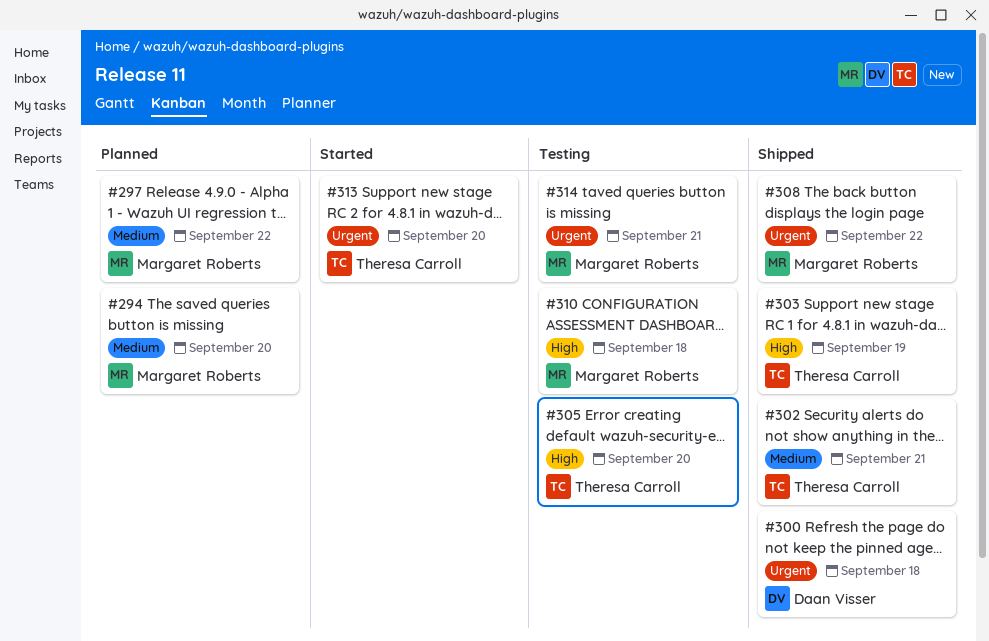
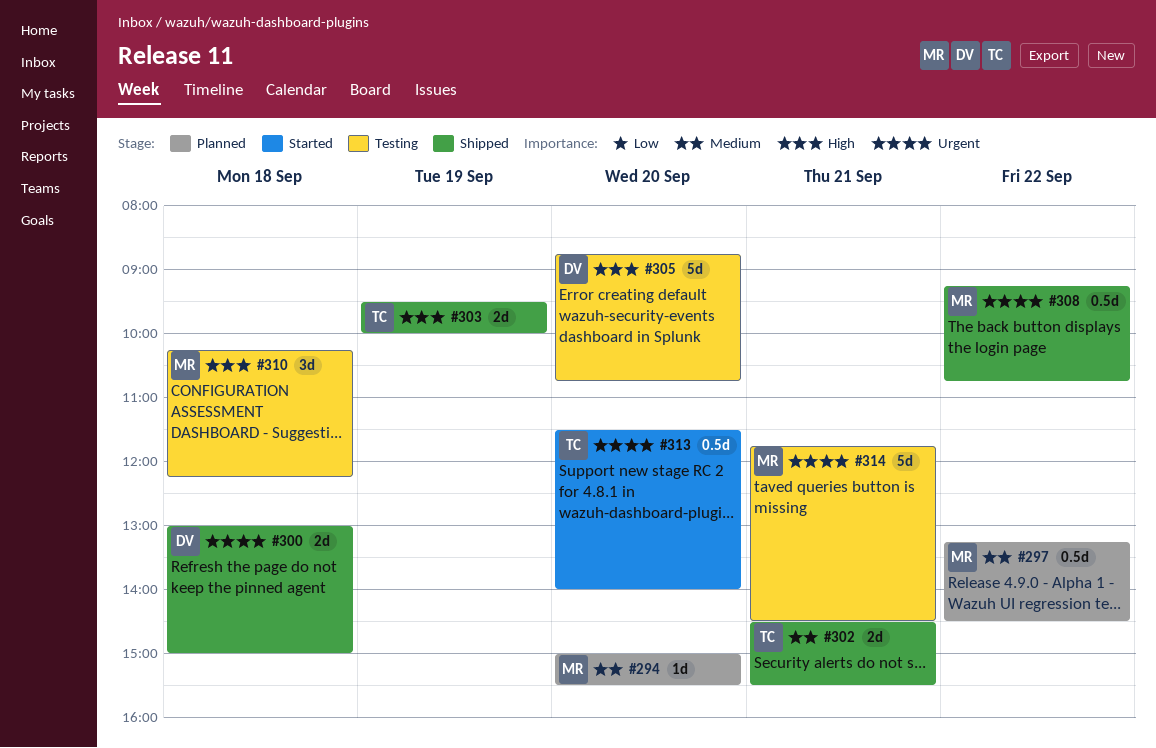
#305, owner: Theresa Carroll -> Daan Visser

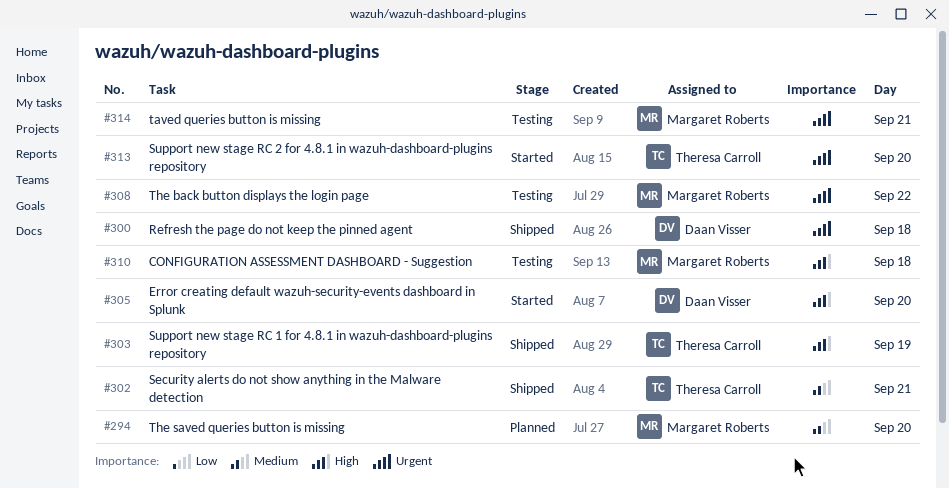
#297: present -> none
#305, status: Testing -> Started
#308, status: Shipped -> Testing

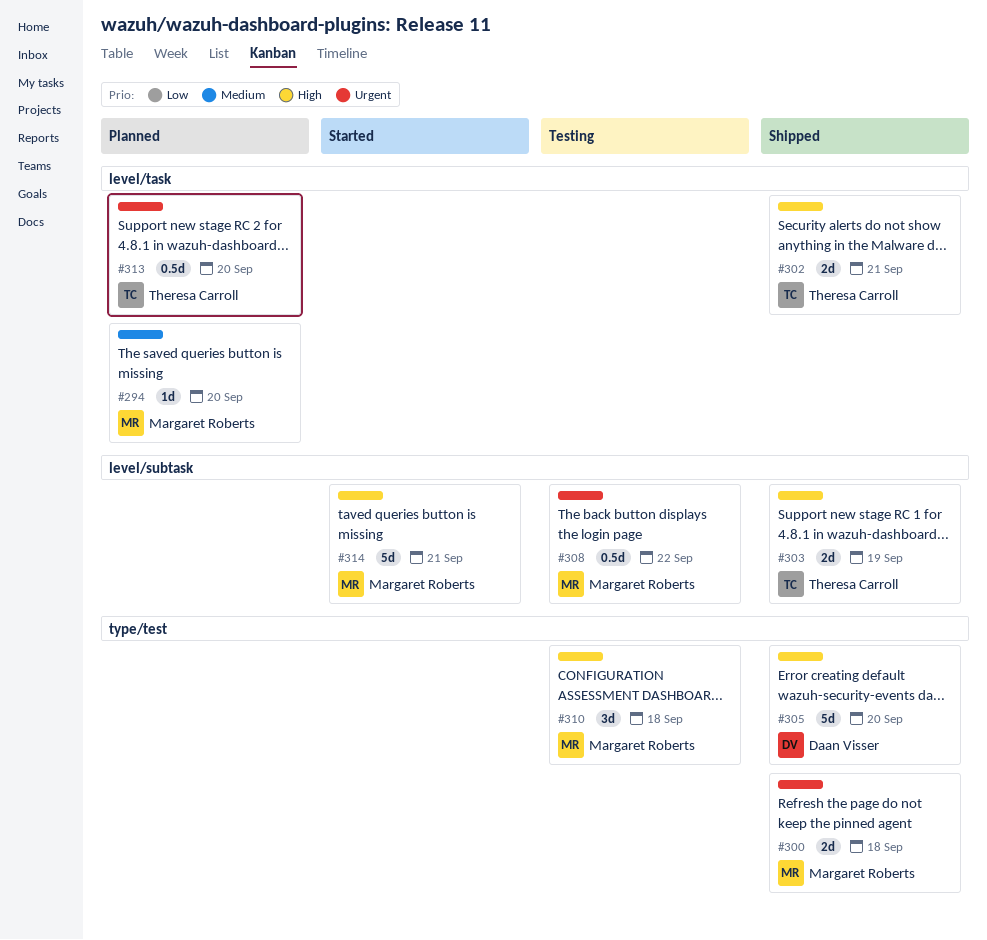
#300, owner: Daan Visser -> Margaret Roberts
#302, priority: Medium -> High
#305, status: Started -> Shipped
#313, status: Started -> Planned
#314, status: Testing -> Started
#314, priority: Urgent -> High

